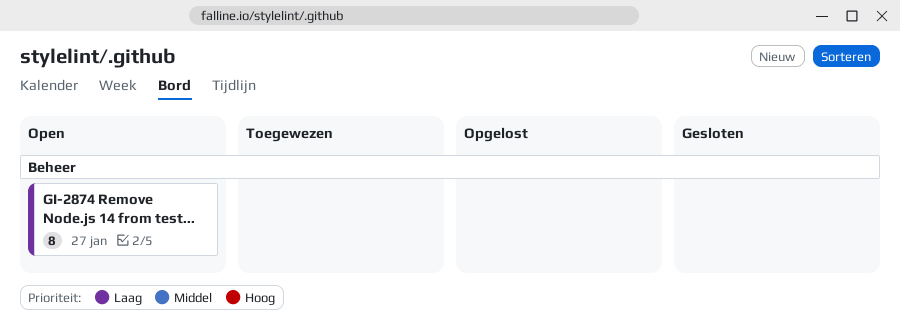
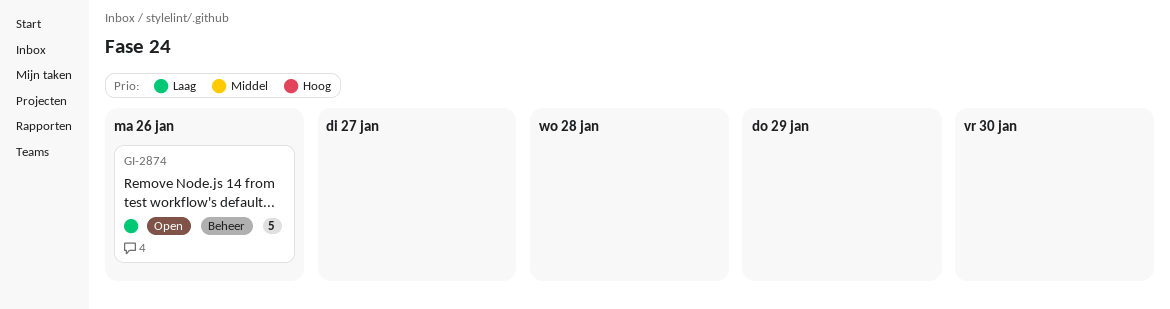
GI-2874, estimate: 8 -> 5
GI-2874, due: Jan 27 -> Jan 26

